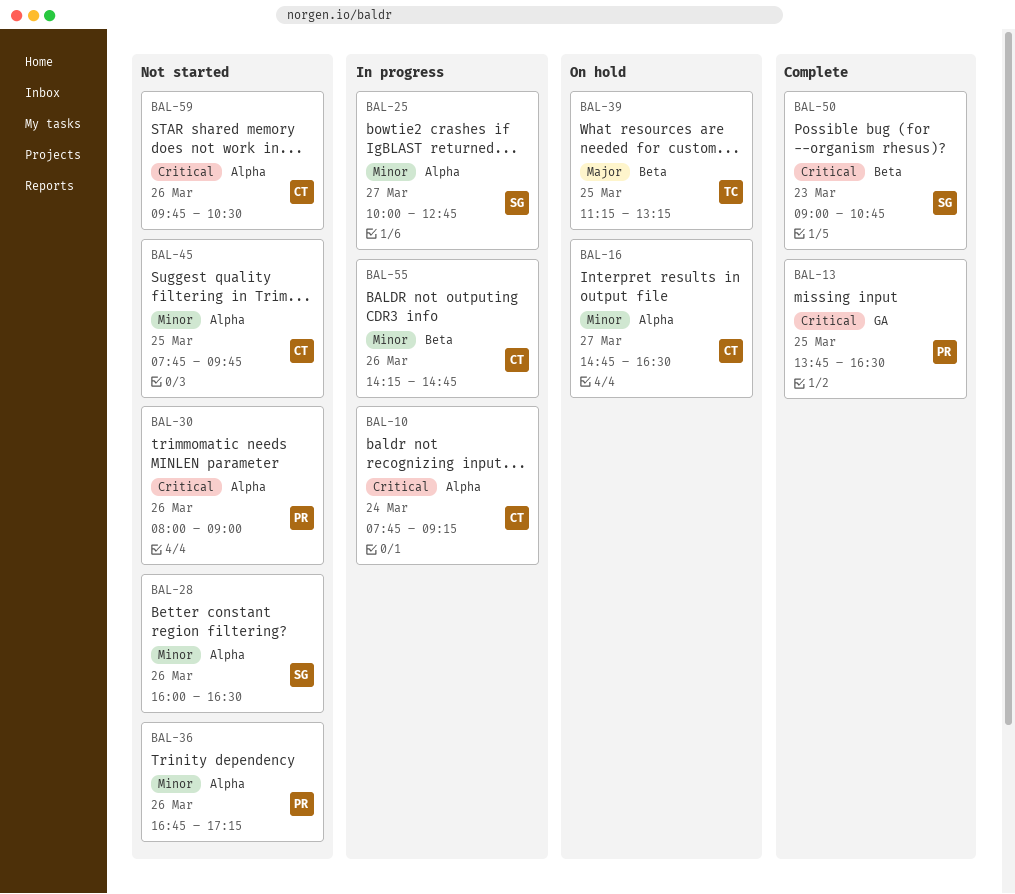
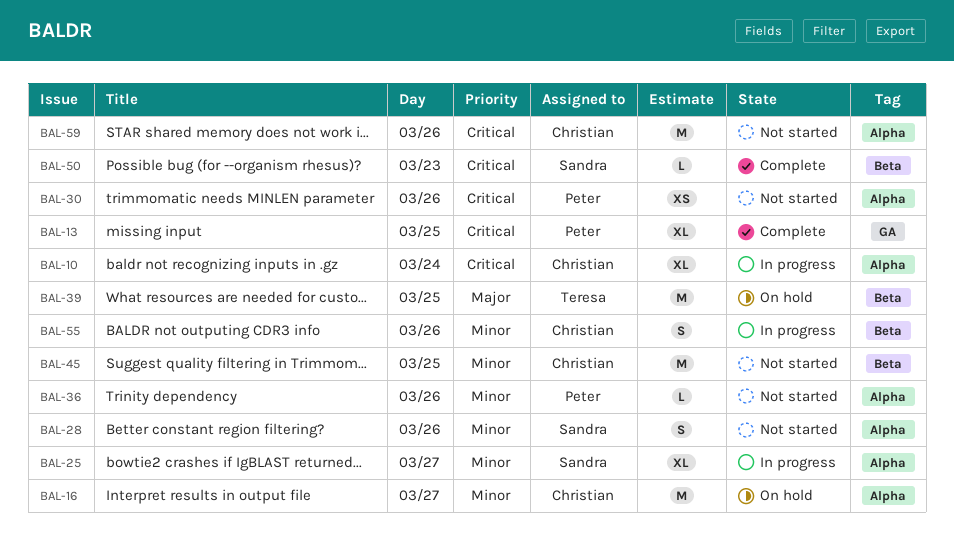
BAL-45, label: Alpha -> Beta

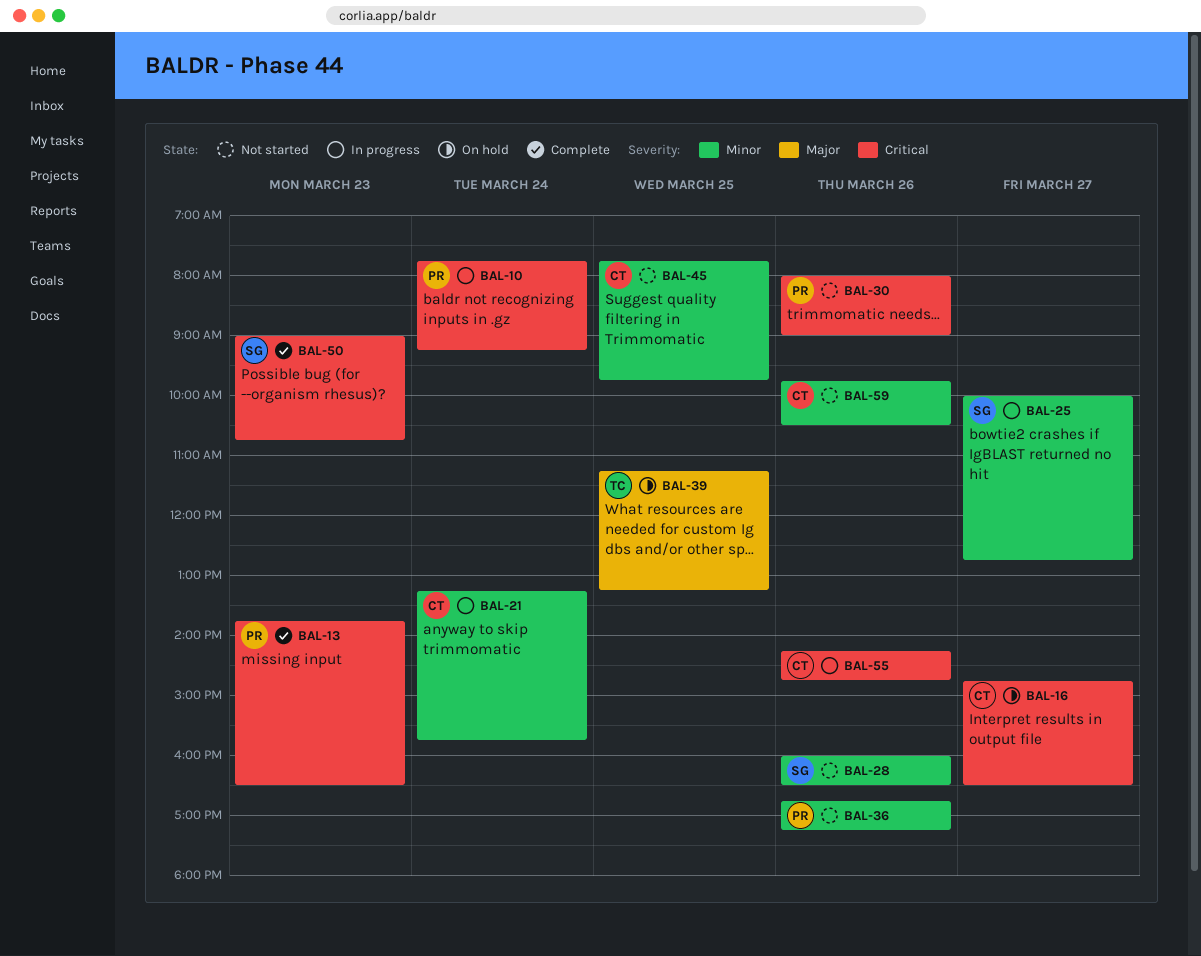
BAL-10, owner: Christian -> Peter
BAL-13, day: Mar 25 -> Mar 23
BAL-16, priority: Minor -> Critical
BAL-21: none -> present
BAL-55, priority: Minor -> Critical
BAL-59, priority: Critical -> Minor

